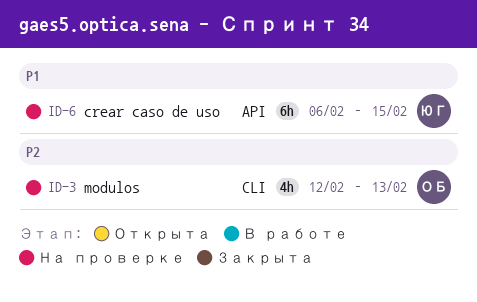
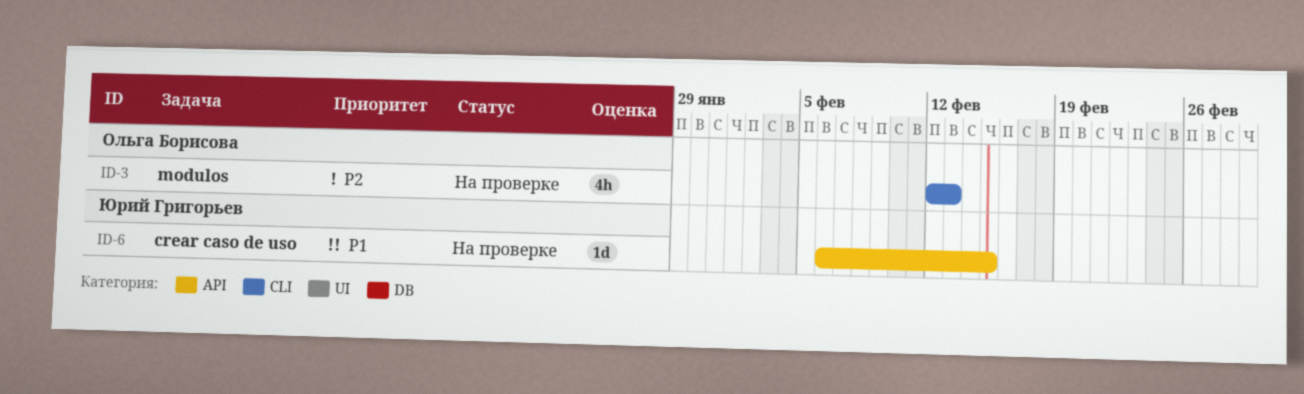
ID-6, estimate: 6h -> 1d

